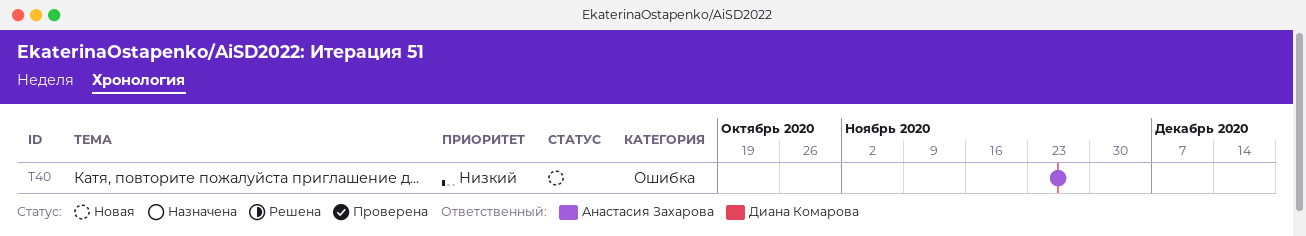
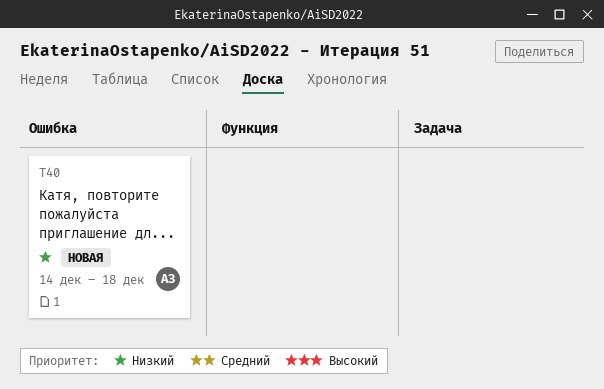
T40, start: Nov 23 -> Dec 14
T40, due: Nov 27 -> Dec 18

